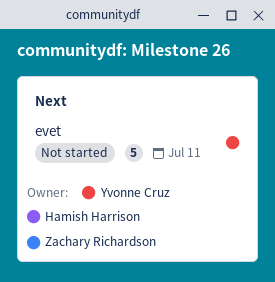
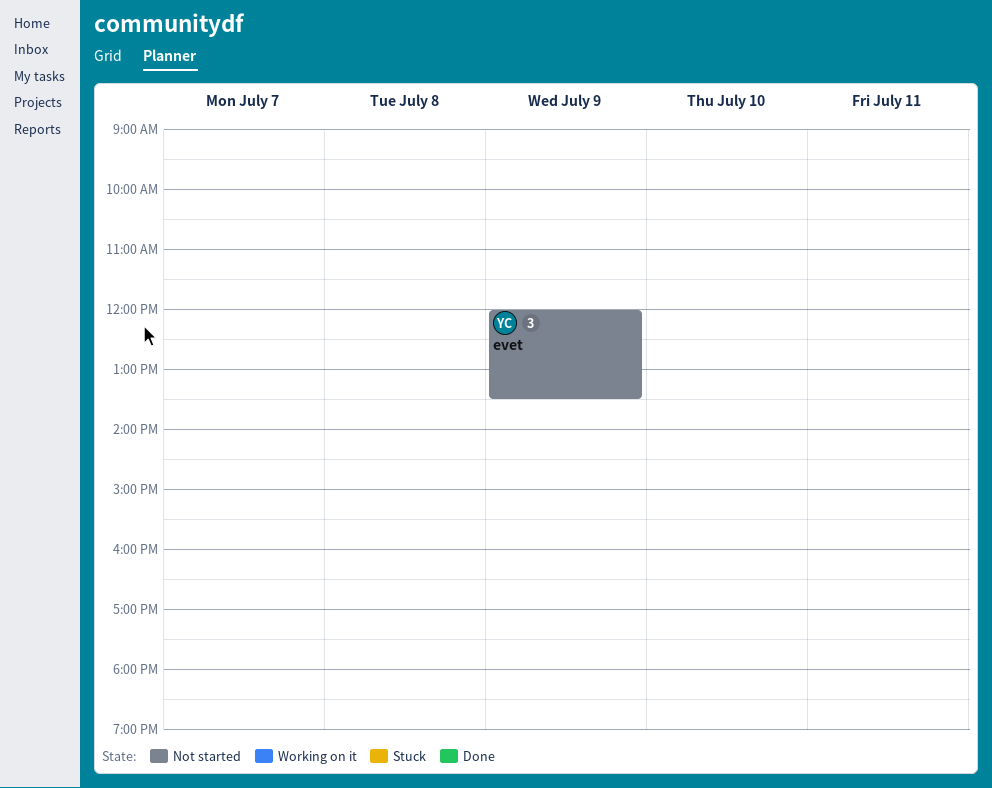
evet, estimate: 5 -> 3
evet, day: Jul 11 -> Jul 9

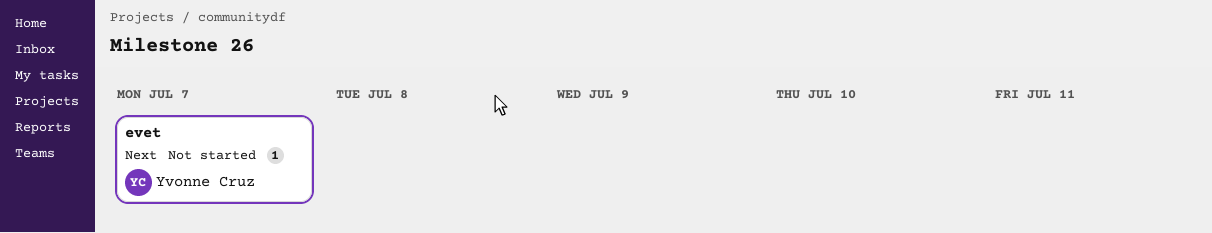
evet, estimate: 3 -> 1
evet, day: Jul 9 -> Jul 7

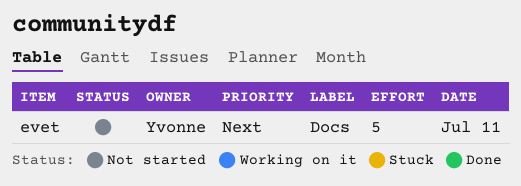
evet, estimate: 1 -> 5
evet, day: Jul 7 -> Jul 11

